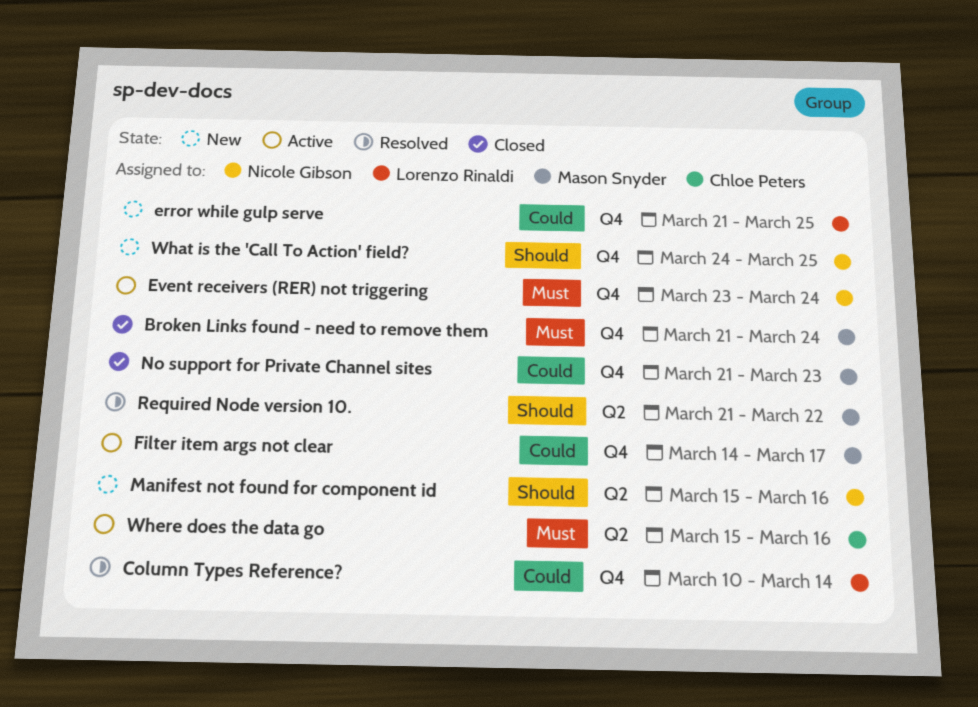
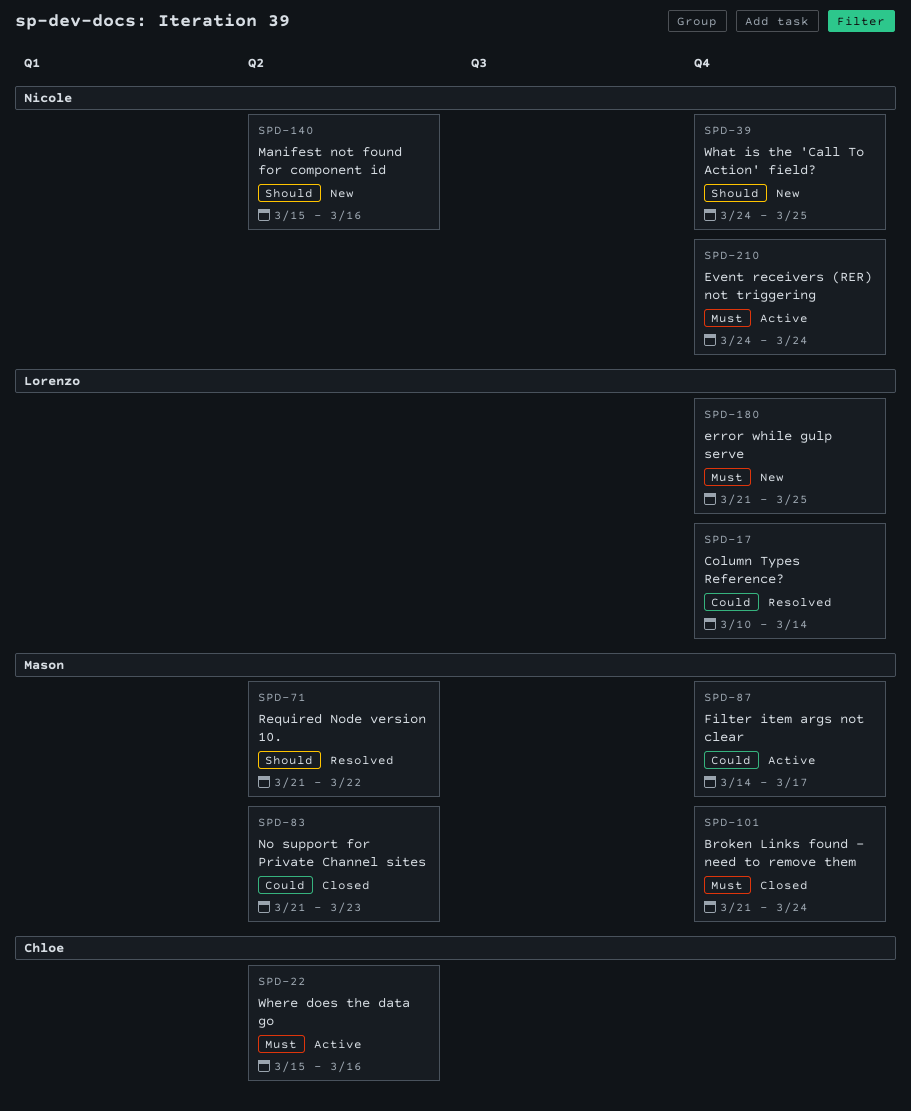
error while gulp serve, priority: Could -> Must
Event receivers (RER) not triggering, start: Mar 23 -> Mar 24
No support for Private Channel sites, label: Q4 -> Q2

